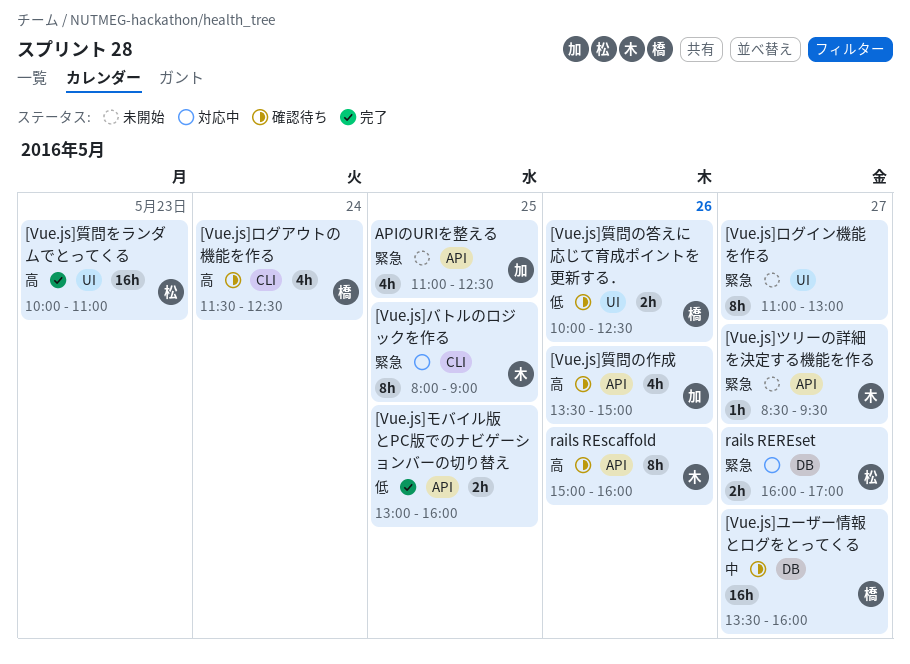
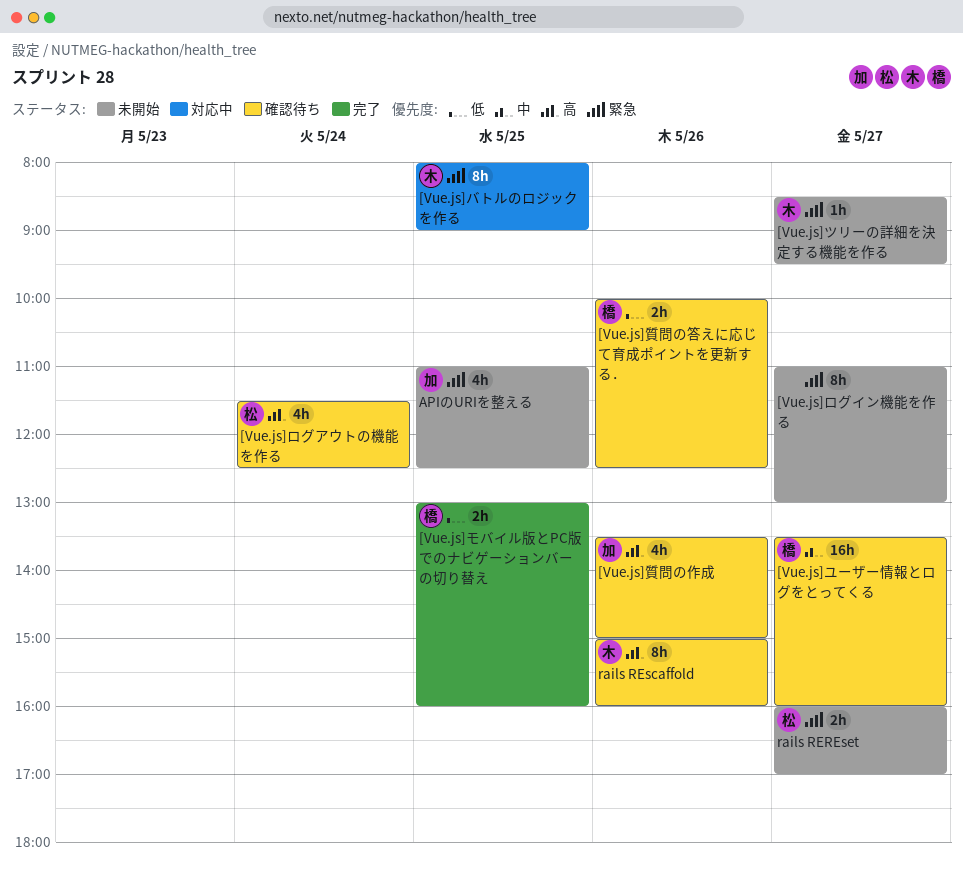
[Vue.js]モバイル版とPC版でのナビゲーションバーの切り替え, owner: none -> 橋
[Vue.js]ログアウトの機能を作る, owner: 橋 -> 松
[Vue.js]質問をランダムでとってくる: present -> none
rails REREset, status: 対応中 -> 未開始

